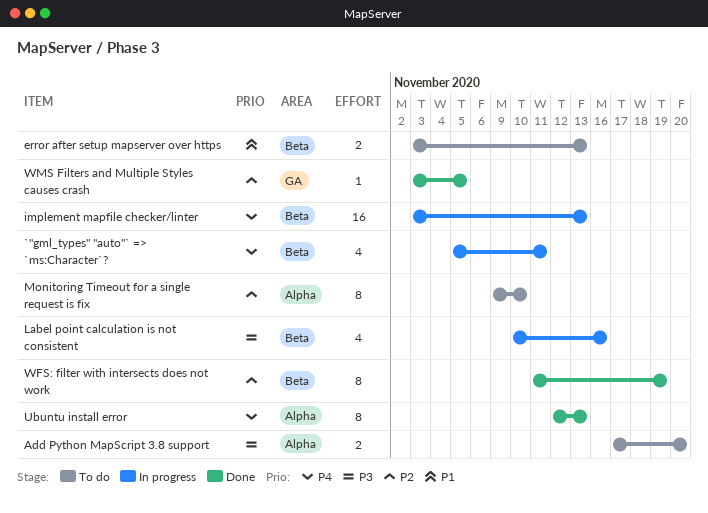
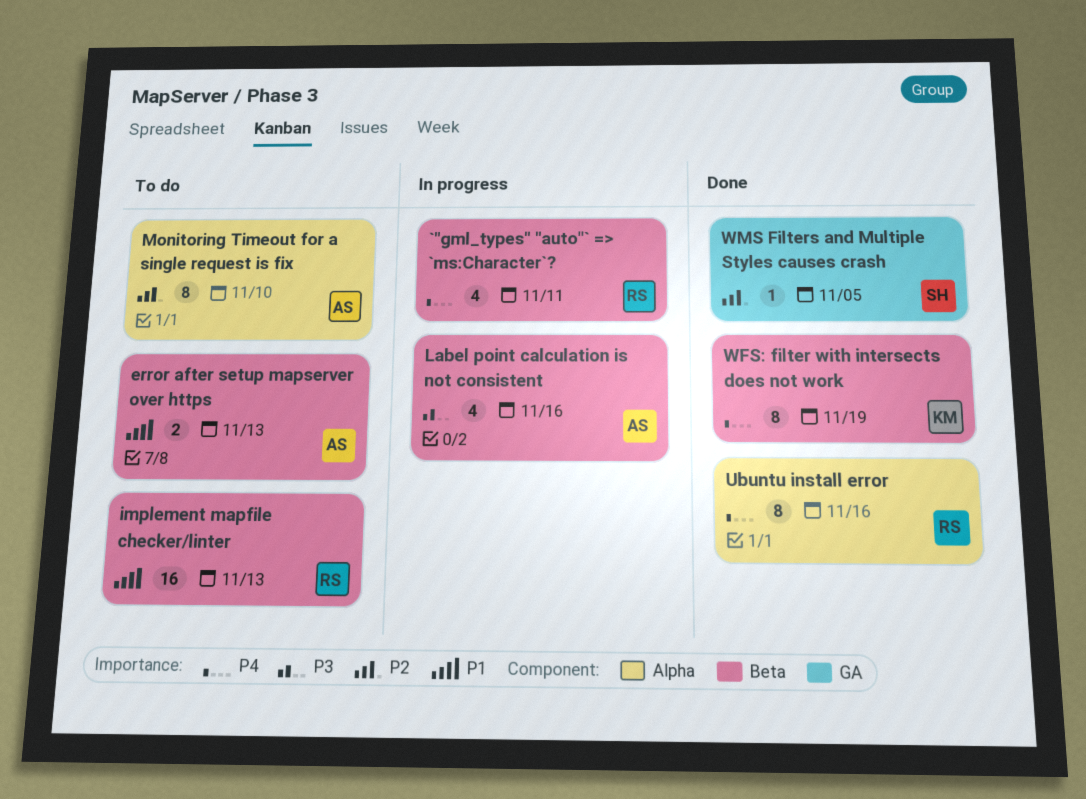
Add Python MapScript 3.8 support: present -> none
implement mapfile checker/linter, status: In progress -> To do
implement mapfile checker/linter, priority: P4 -> P1
Ubuntu install error, due: Nov 13 -> Nov 16
WFS: filter with intersects does not work, priority: P2 -> P4

